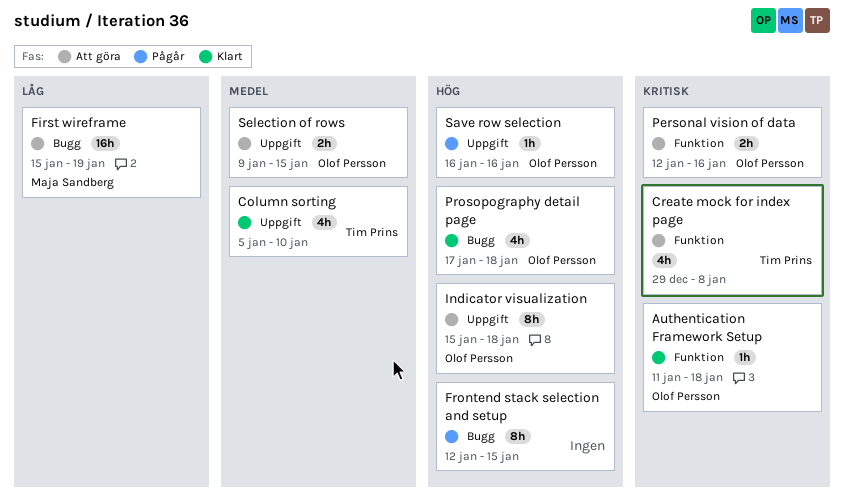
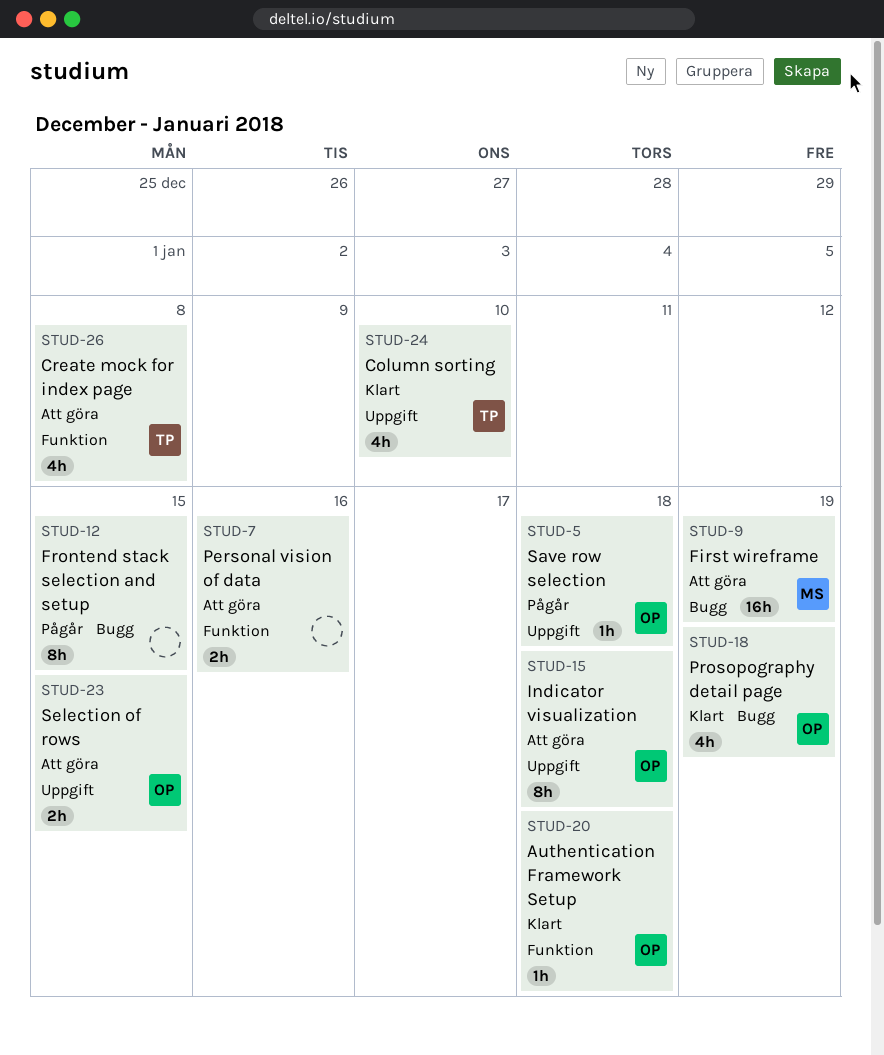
Personal vision of data, owner: Olof Persson -> none
Prosopography detail page, due: Jan 18 -> Jan 19
Save row selection, due: Jan 16 -> Jan 18

